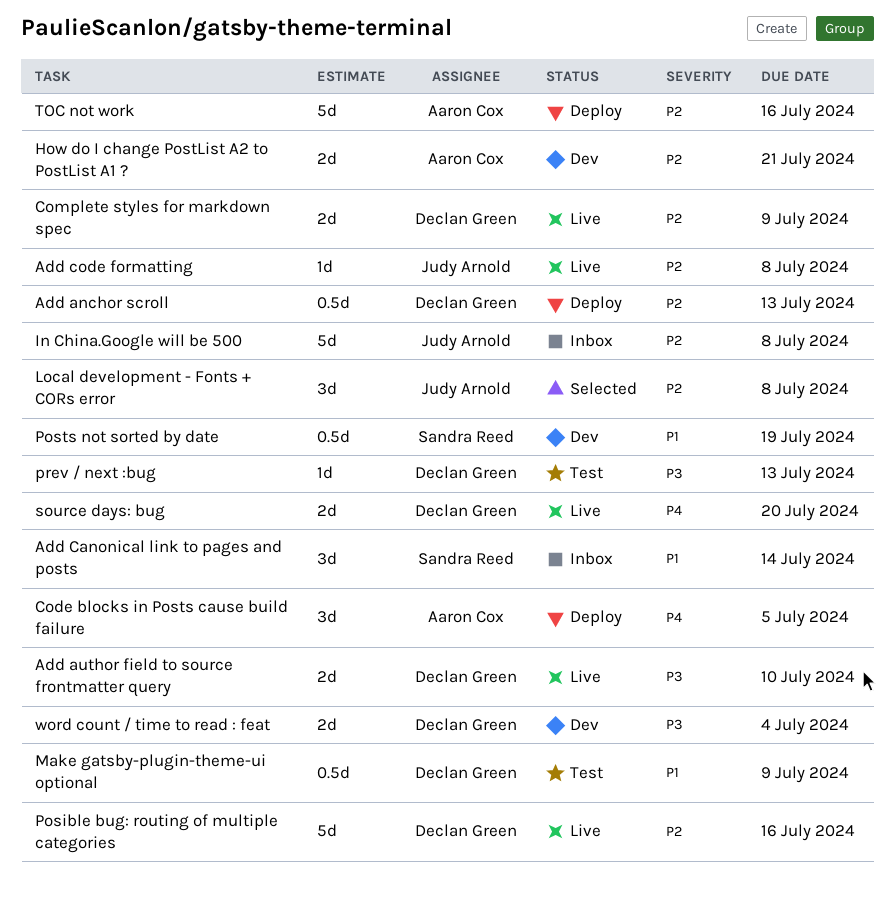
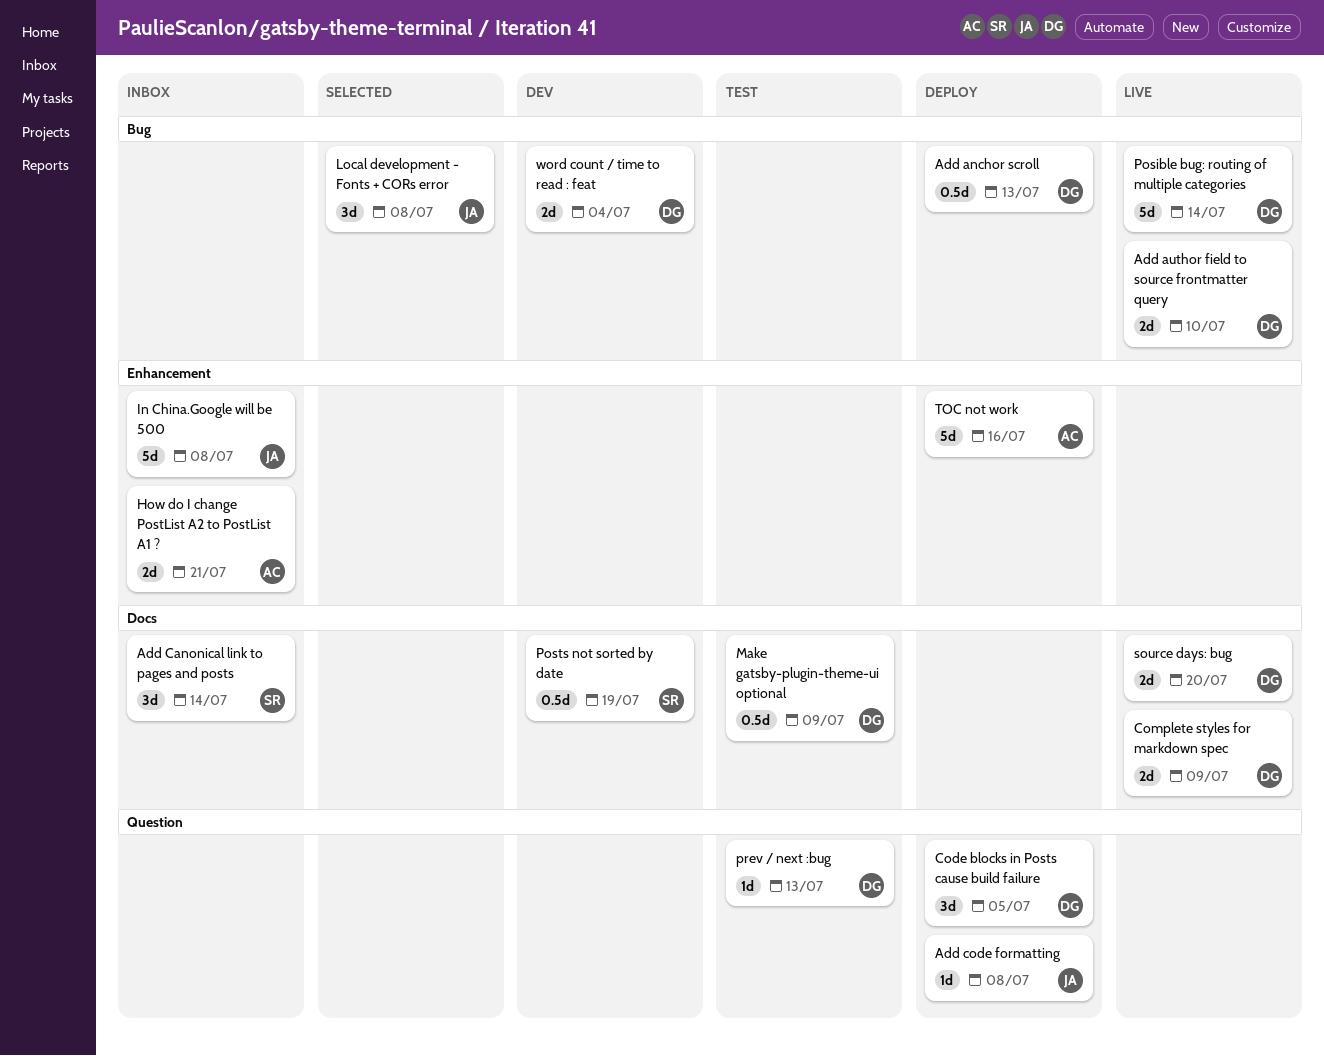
Add code formatting, status: Live -> Deploy
Code blocks in Posts cause build failure, owner: Aaron Cox -> Declan Green
How do I change PostList A2 to PostList A1 ?, status: Dev -> Inbox
Posible bug: routing of multiple categories, due: Jul 16 -> Jul 14

